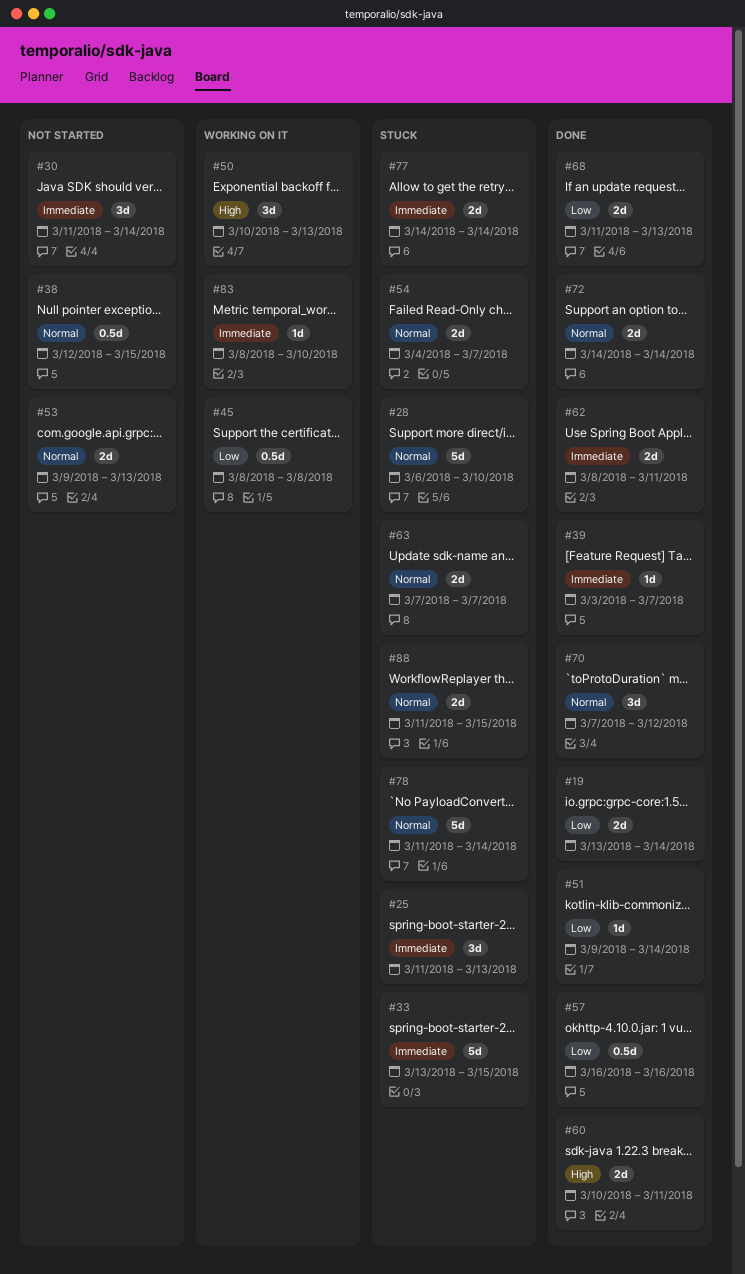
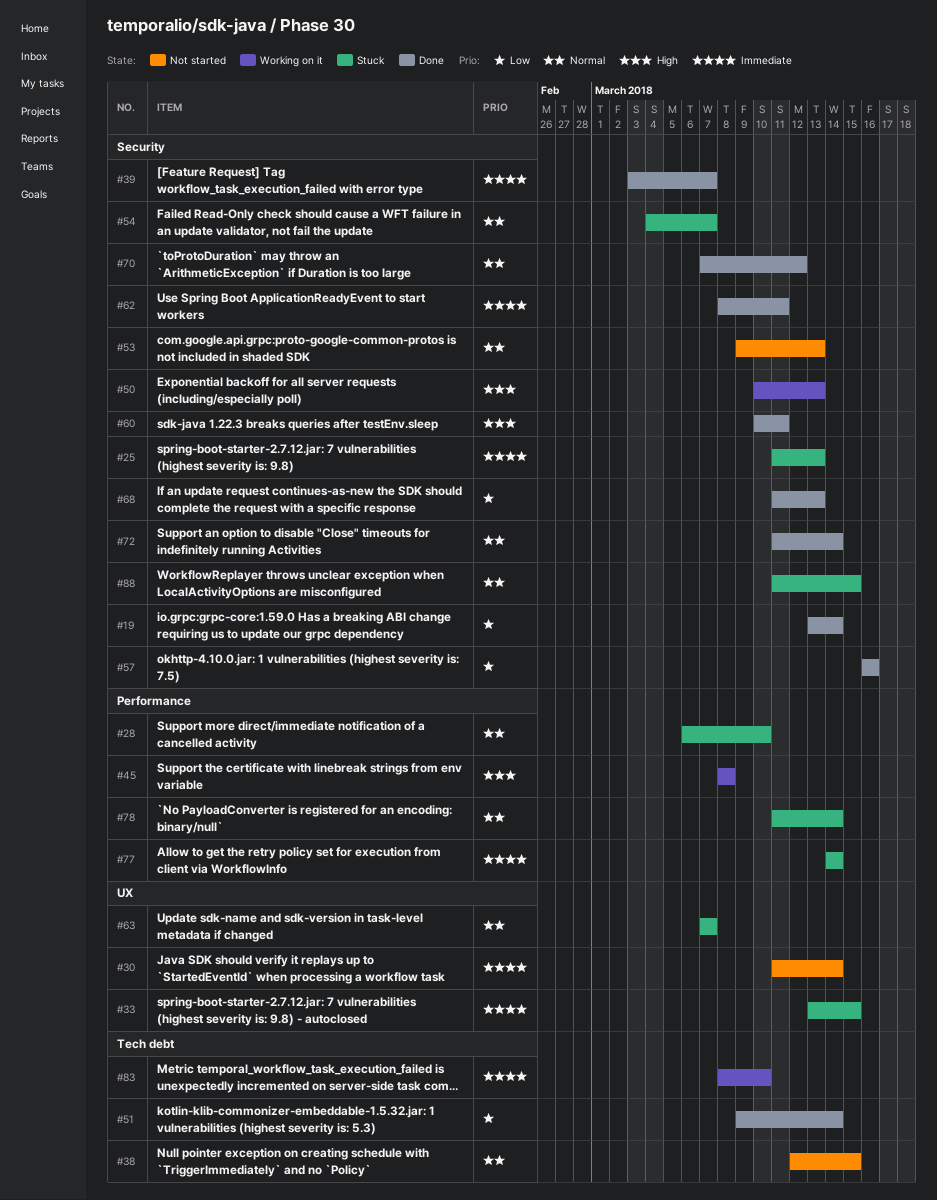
#45, priority: Low -> High
#72, start: Mar 14 -> Mar 11

